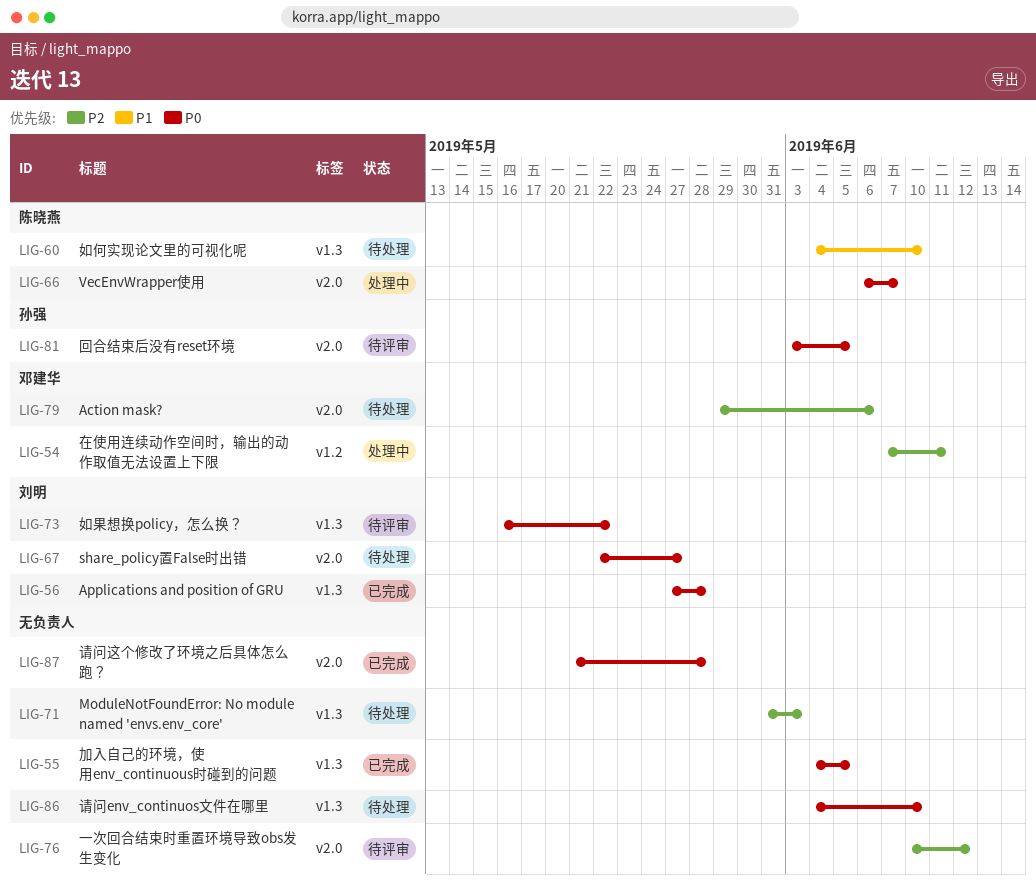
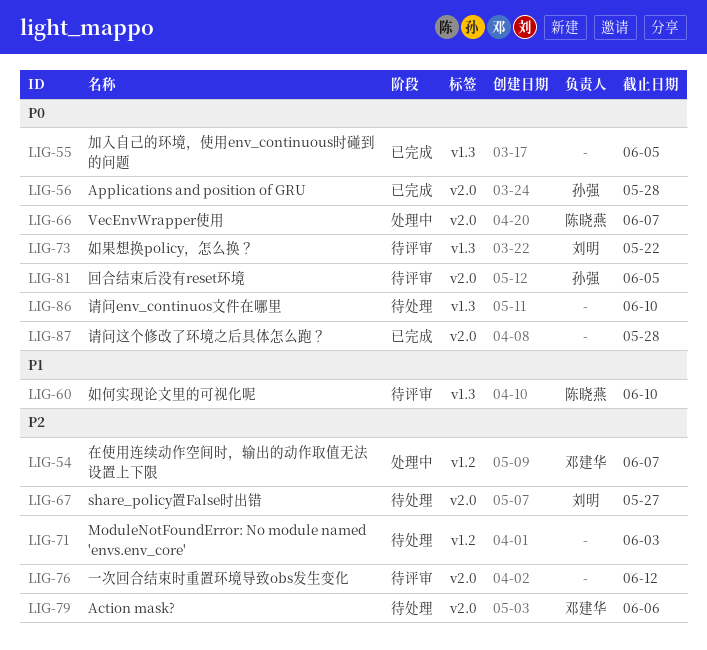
LIG-54, due: Jun 11 -> Jun 7
LIG-56, owner: 刘明 -> 孙强
LIG-56, label: v1.3 -> v2.0
LIG-60, status: 待处理 -> 待评审
LIG-67, priority: P0 -> P2
LIG-71, label: v1.3 -> v1.2

